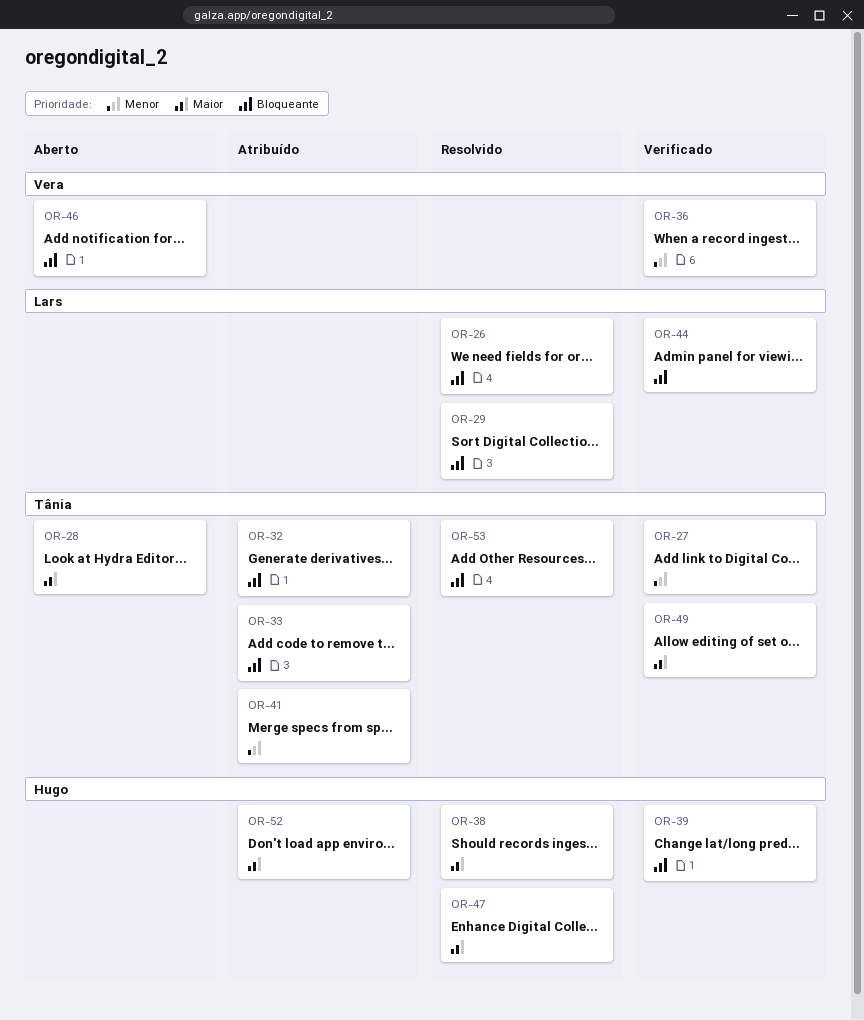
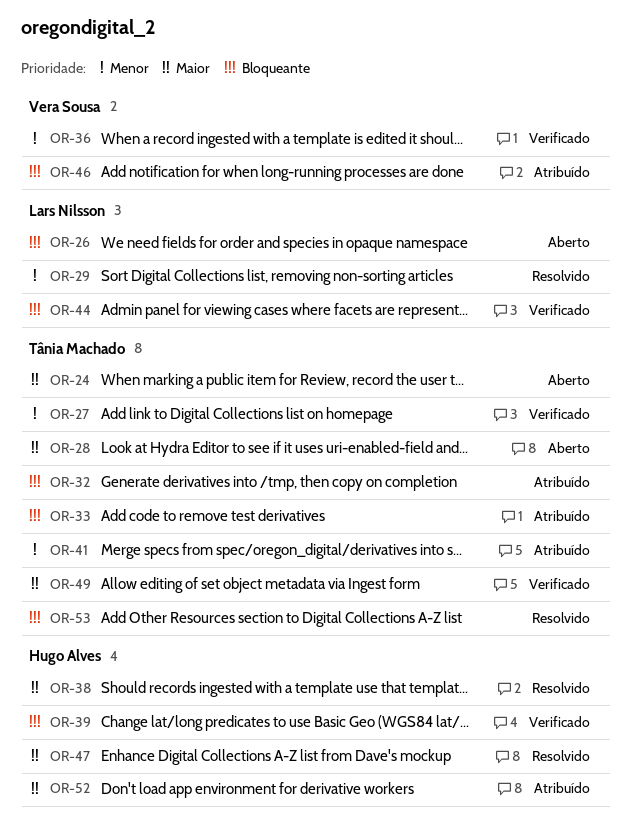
OR-24: none -> present
OR-26, status: Resolvido -> Aberto
OR-29, priority: Bloqueante -> Menor
OR-46, status: Aberto -> Atribuído

